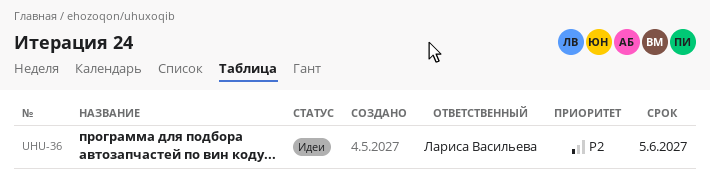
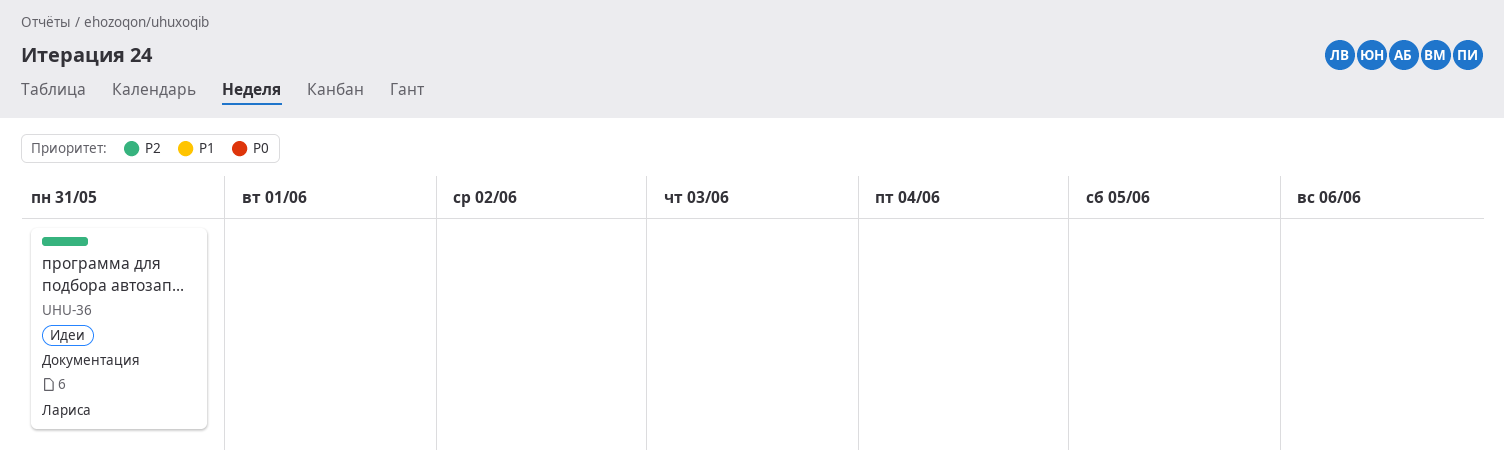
UHU-36, due: Jun 5 -> May 31

